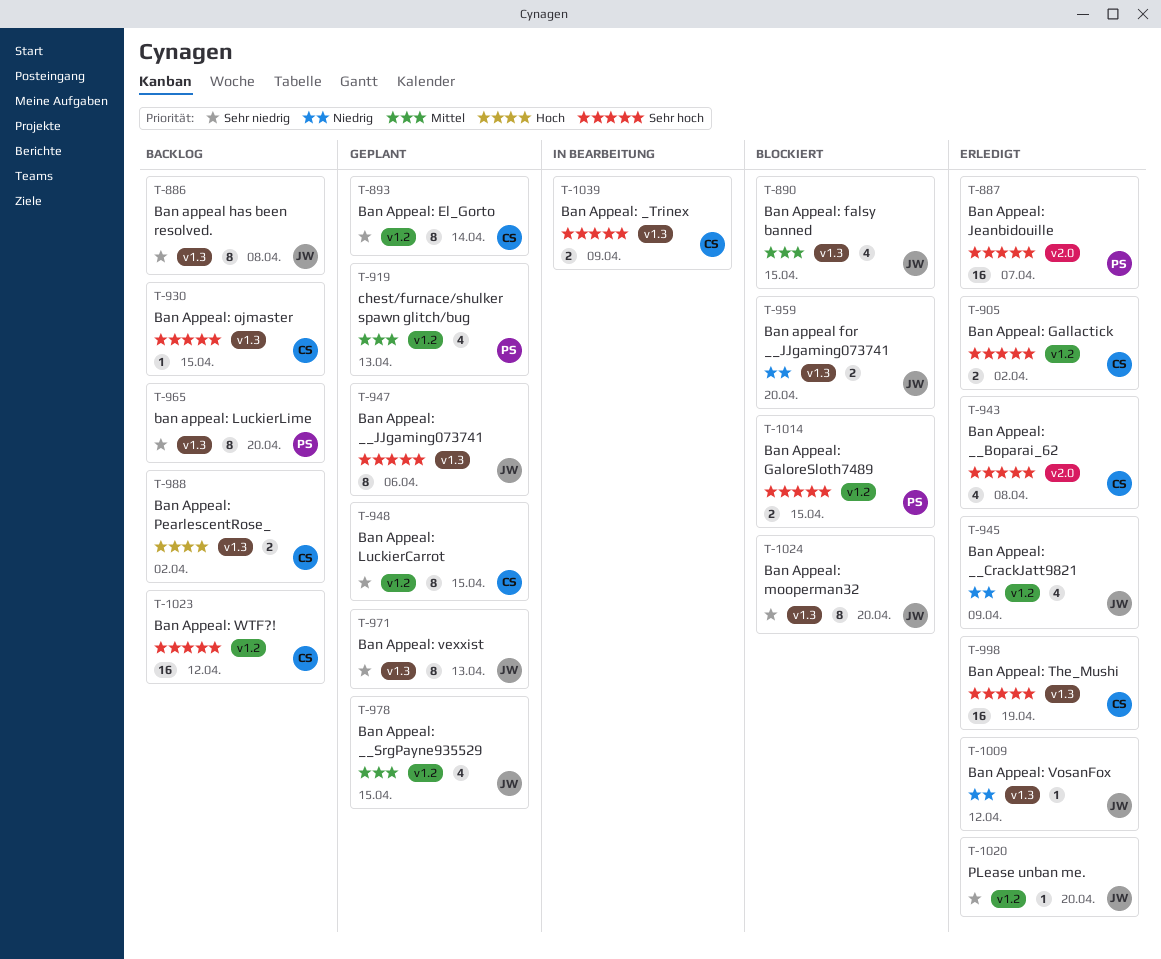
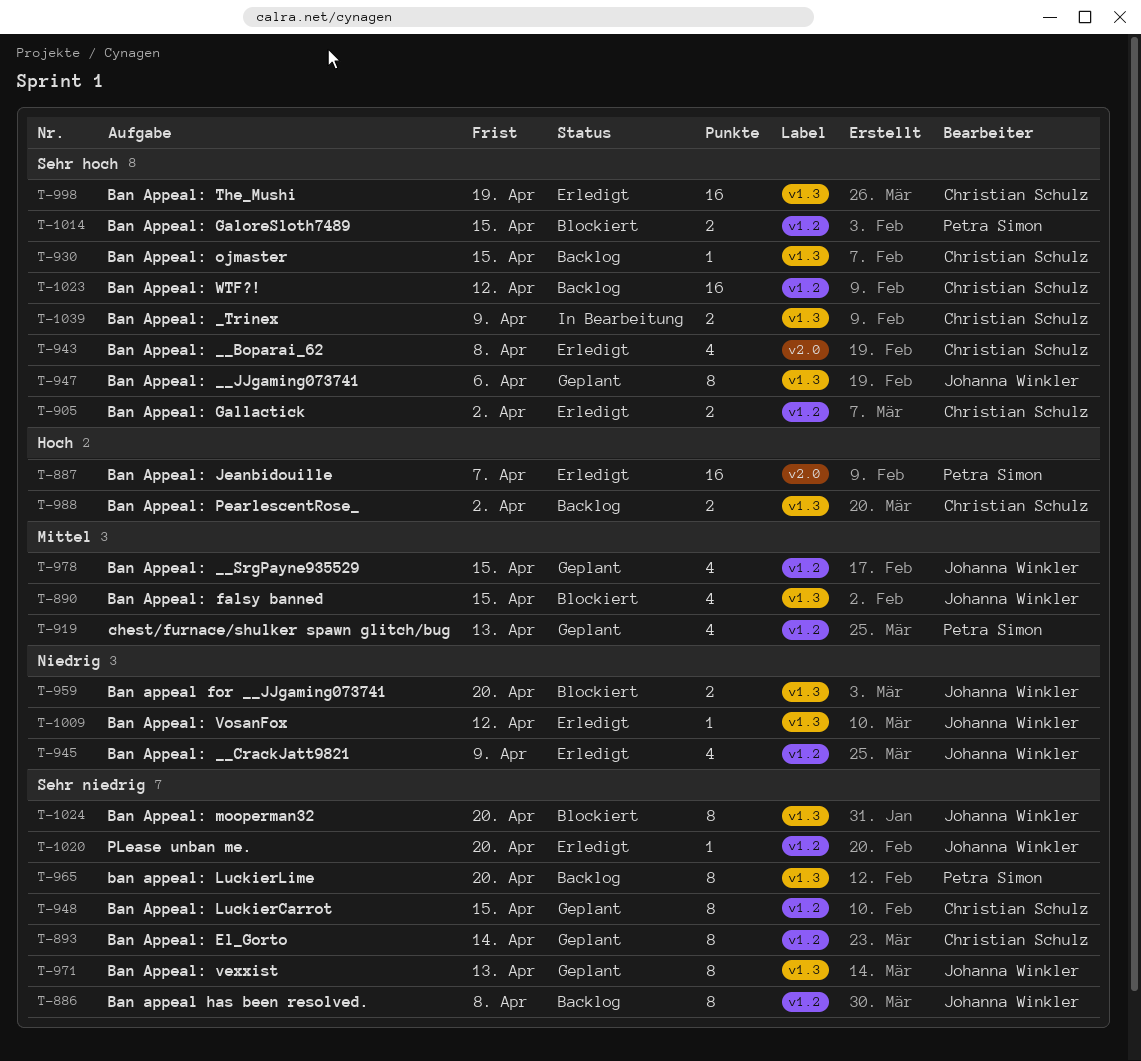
T-886, label: v1.3 -> v1.2
T-887, priority: Sehr hoch -> Hoch

